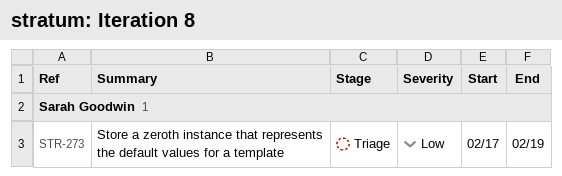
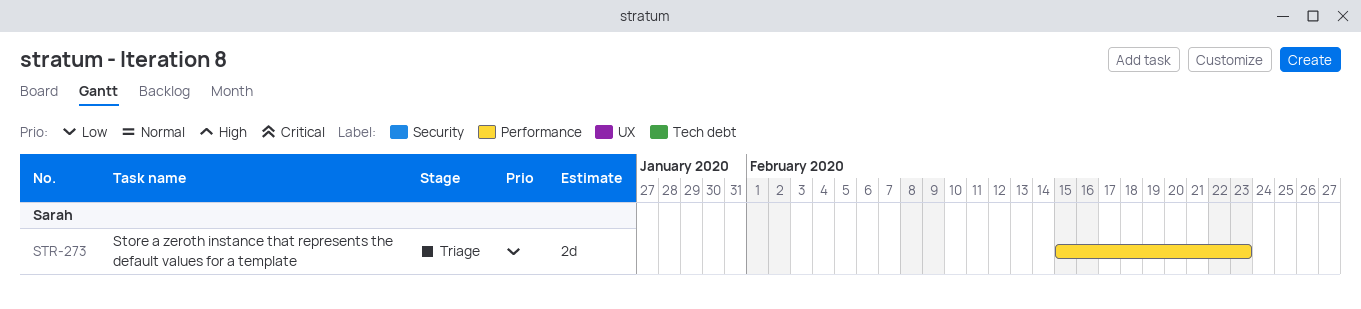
STR-273, start: Feb 17 -> Feb 15
STR-273, due: Feb 19 -> Feb 23

